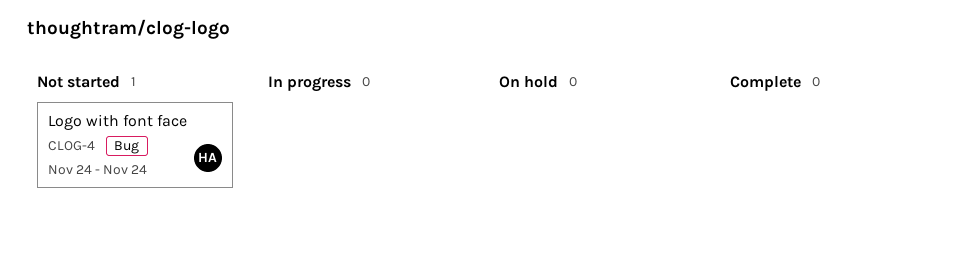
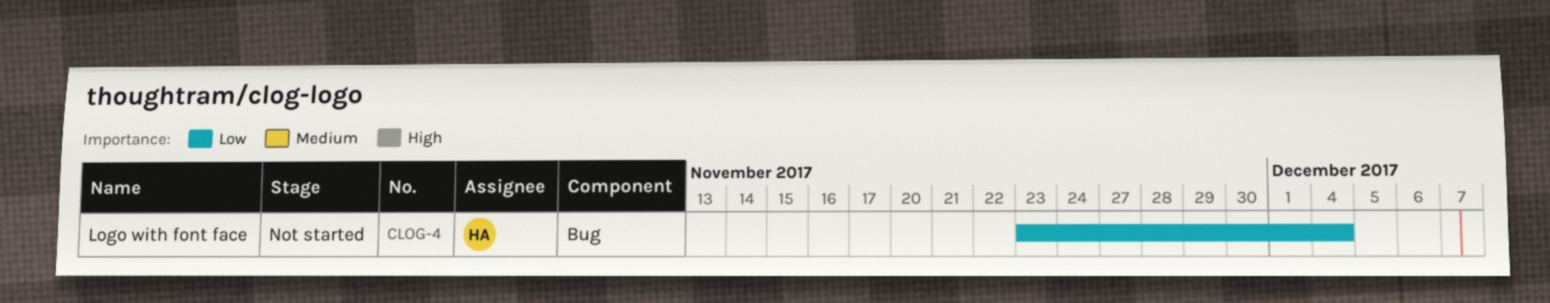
CLOG-4, start: Nov 24 -> Nov 23
CLOG-4, due: Nov 24 -> Dec 4

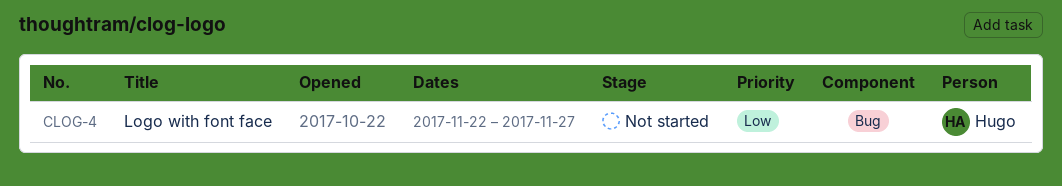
CLOG-4, start: Nov 23 -> Nov 22
CLOG-4, due: Dec 4 -> Nov 27

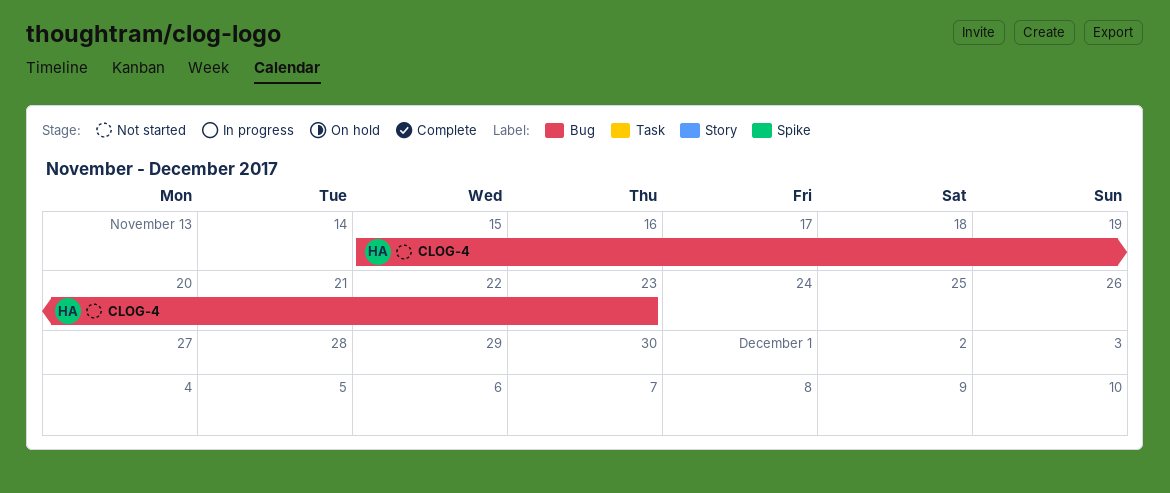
CLOG-4, start: Nov 22 -> Nov 15
CLOG-4, due: Nov 27 -> Nov 23

